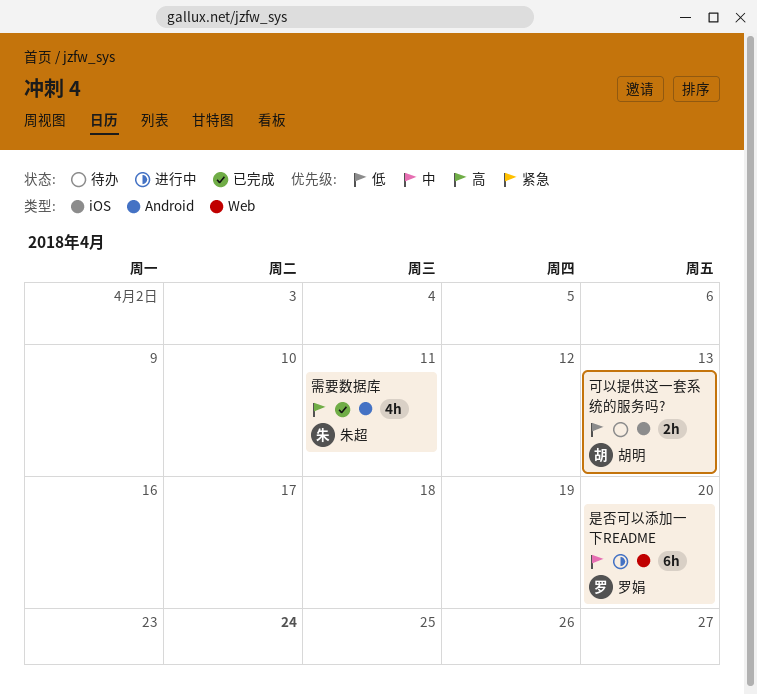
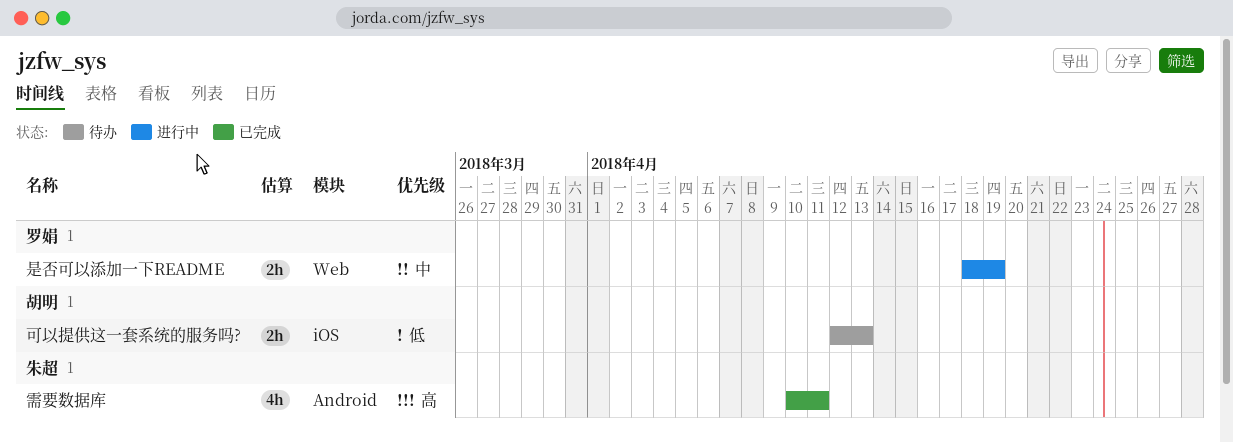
是否可以添加一下README, estimate: 6h -> 2h
是否可以添加一下README, due: Apr 20 -> Apr 19

